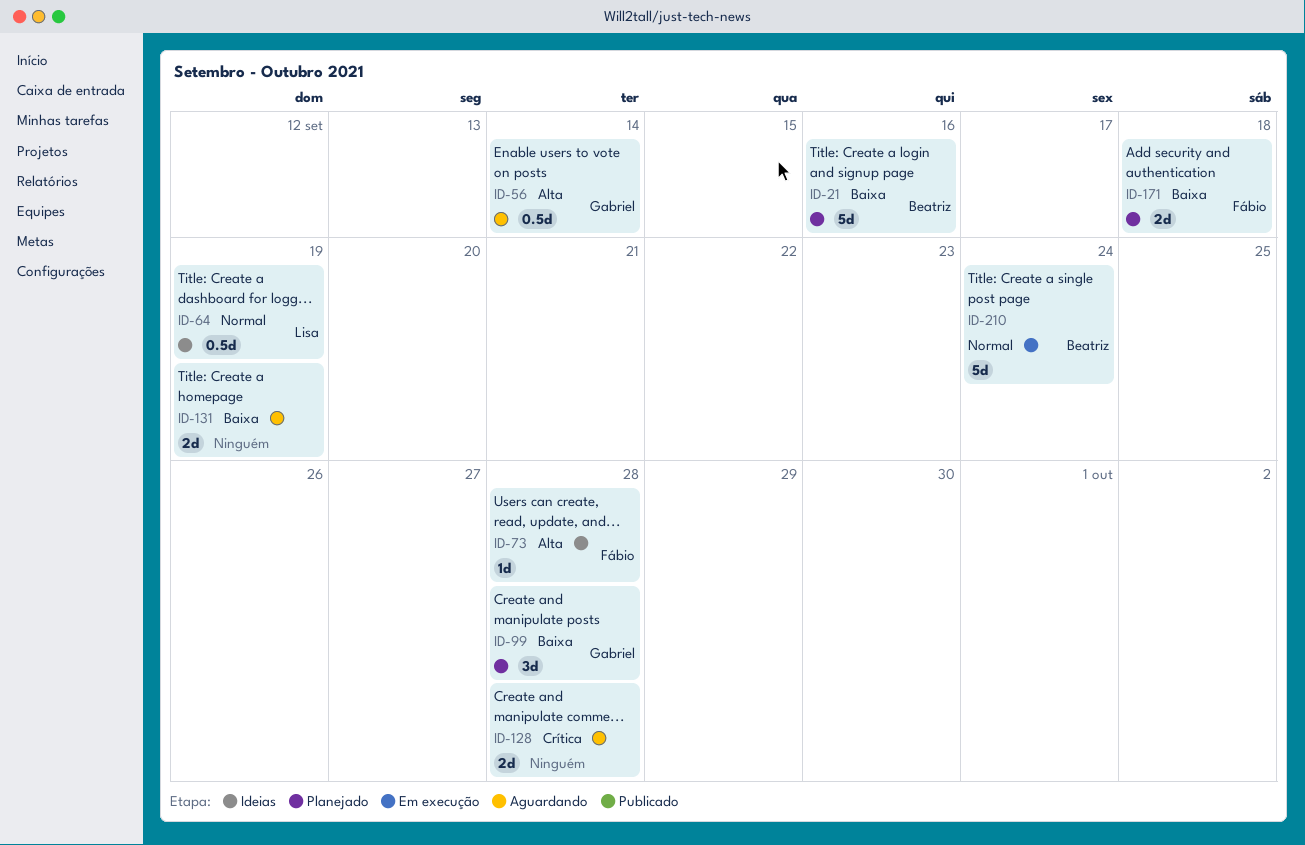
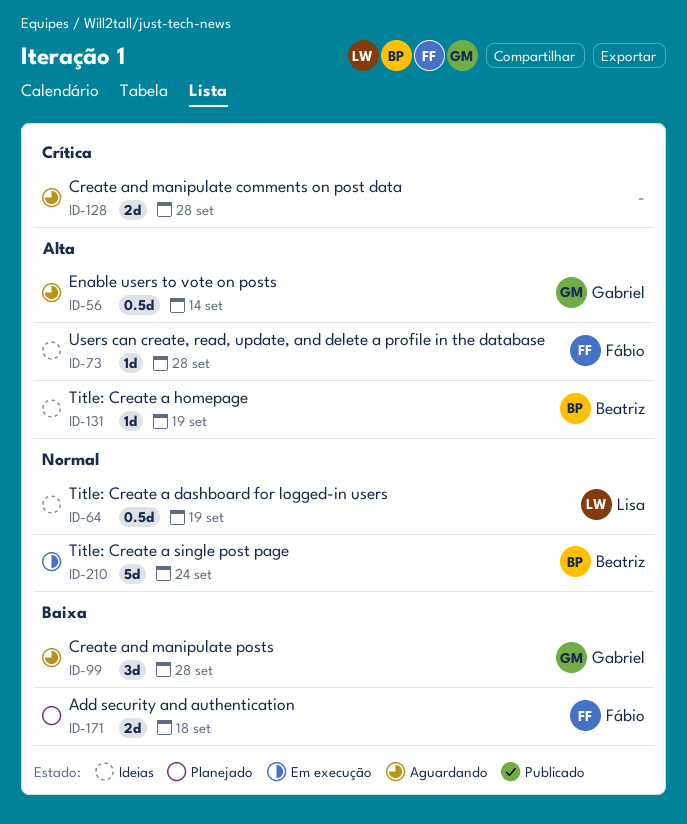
ID-21: present -> none
ID-99, status: Planejado -> Aguardando
ID-131, status: Aguardando -> Ideias
ID-131, owner: none -> Beatriz
ID-131, priority: Baixa -> Alta
ID-131, estimate: 2d -> 1d

